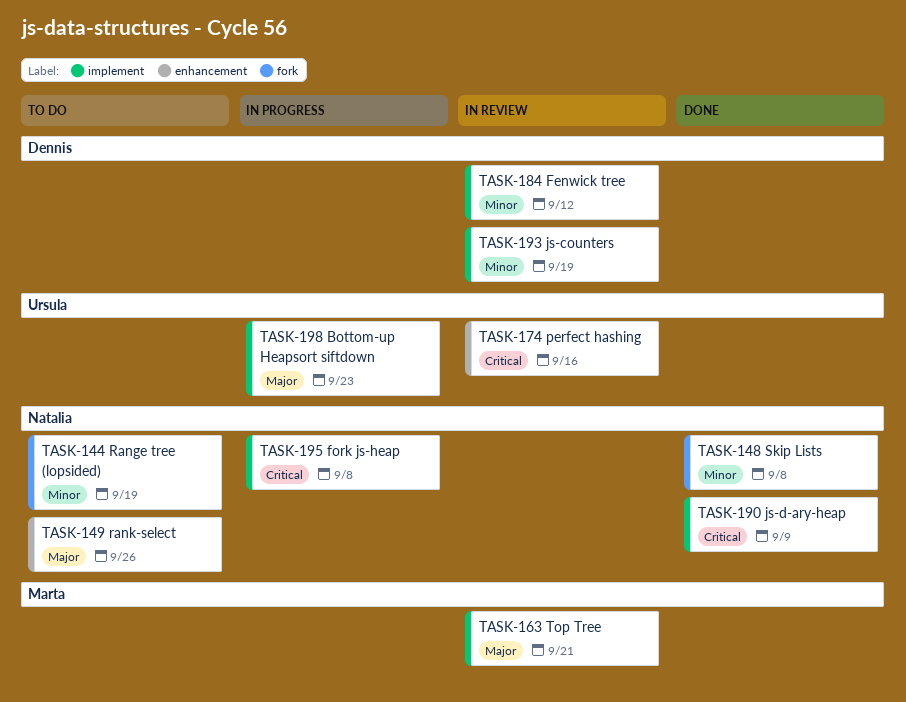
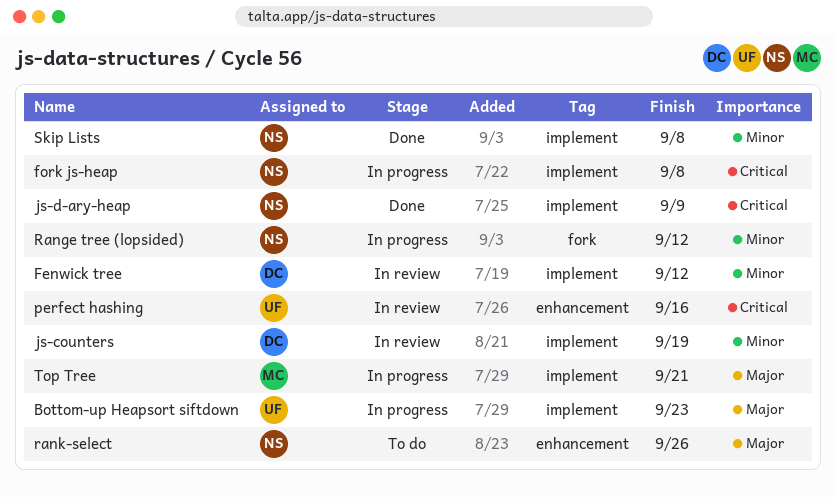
Range tree (lopsided), status: To do -> In progress
Range tree (lopsided), due: Sep 19 -> Sep 12
Skip Lists, label: fork -> implement
Top Tree, status: In review -> In progress

